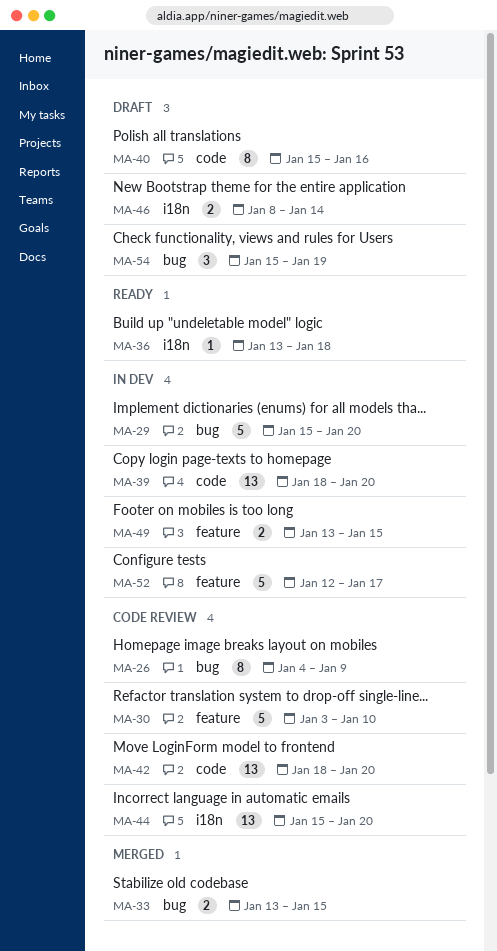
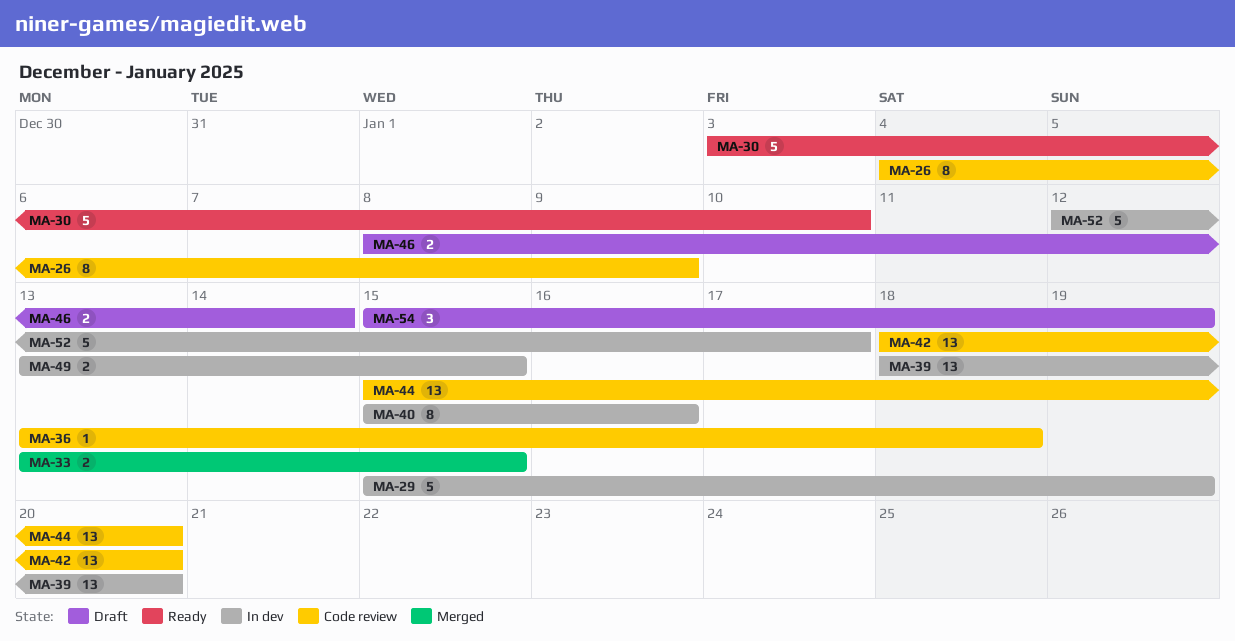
MA-29, due: Jan 20 -> Jan 19
MA-30, status: Code review -> Ready
MA-36, status: Ready -> Code review
MA-40, status: Draft -> In dev

